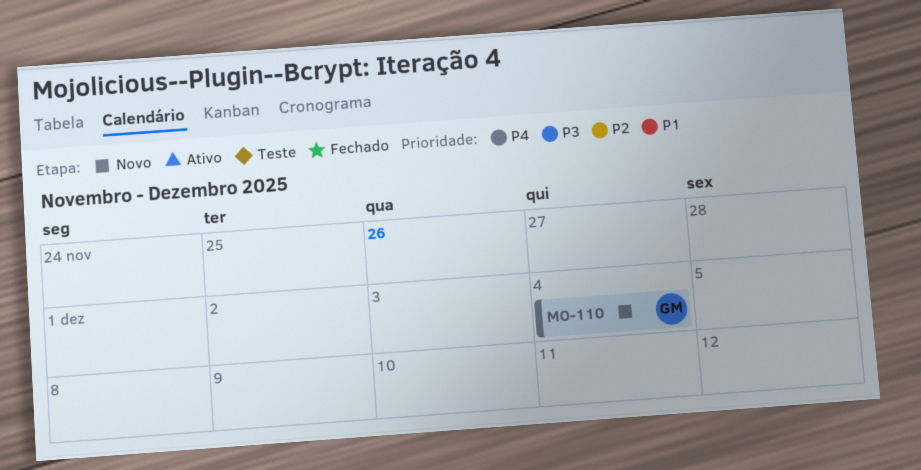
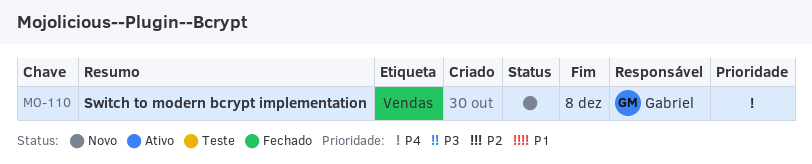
MO-110, due: Dec 4 -> Dec 8

